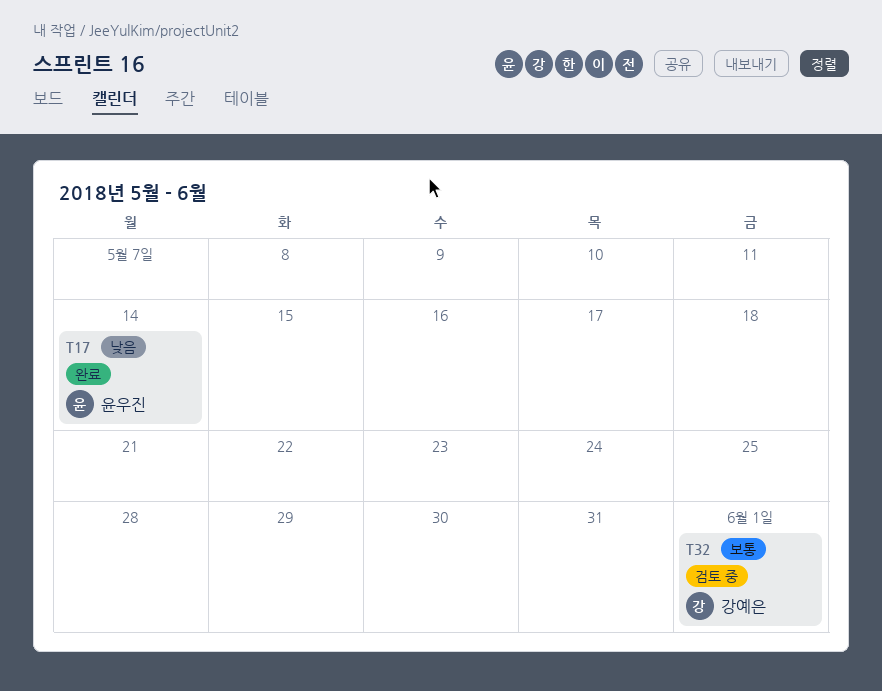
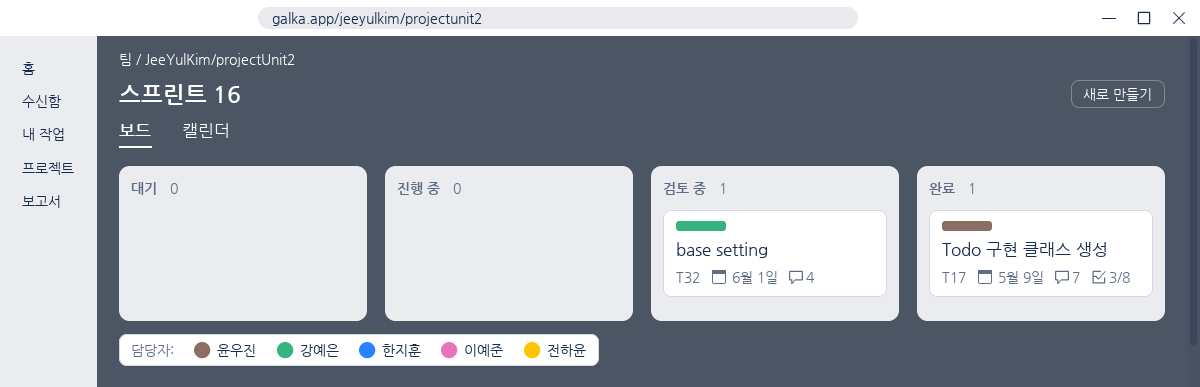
T17, due: May 14 -> May 9

